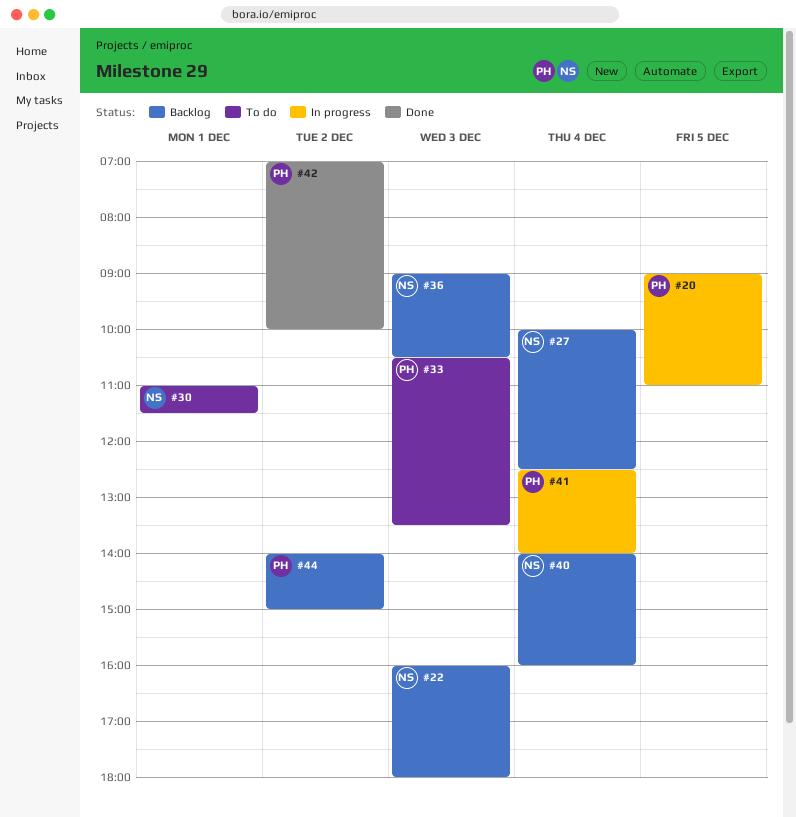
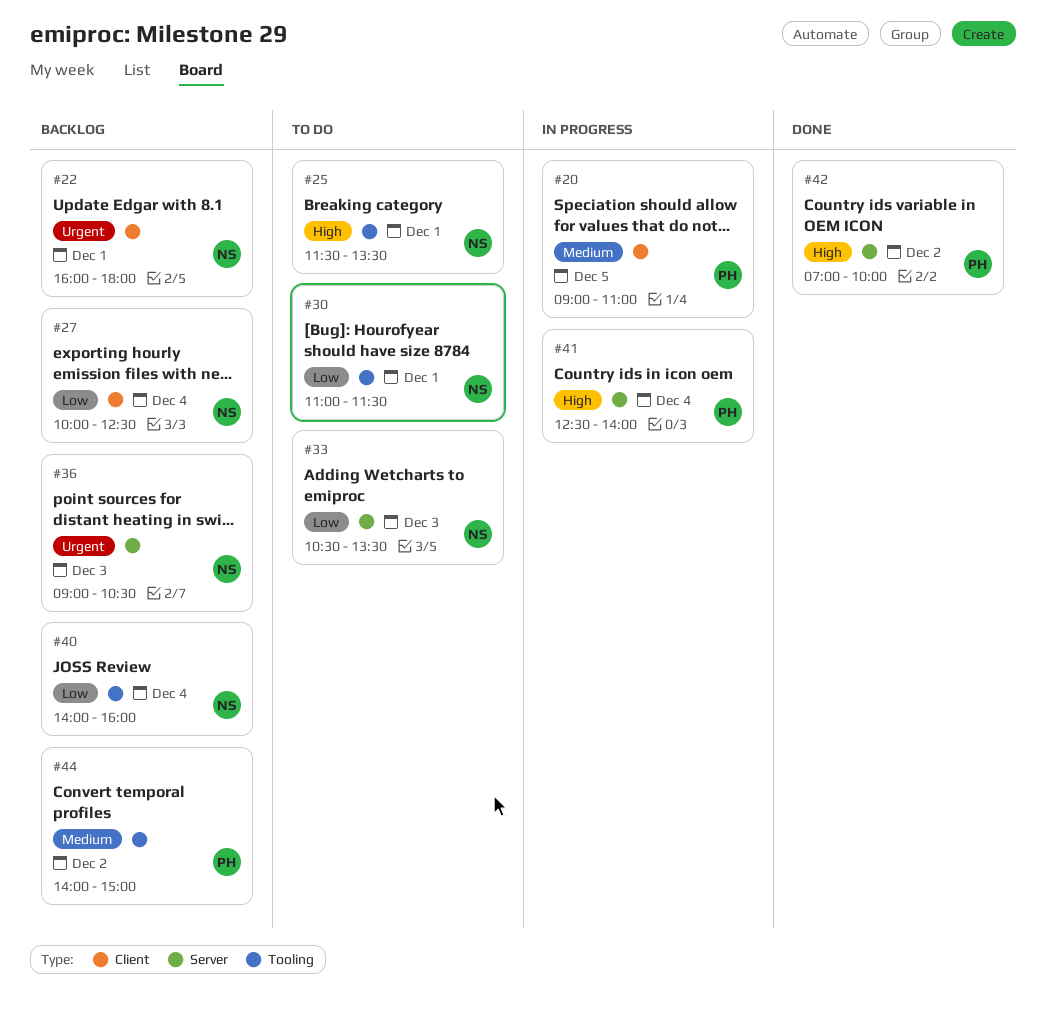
#22, day: Dec 3 -> Dec 1
#25: none -> present
#33, owner: PH -> NS

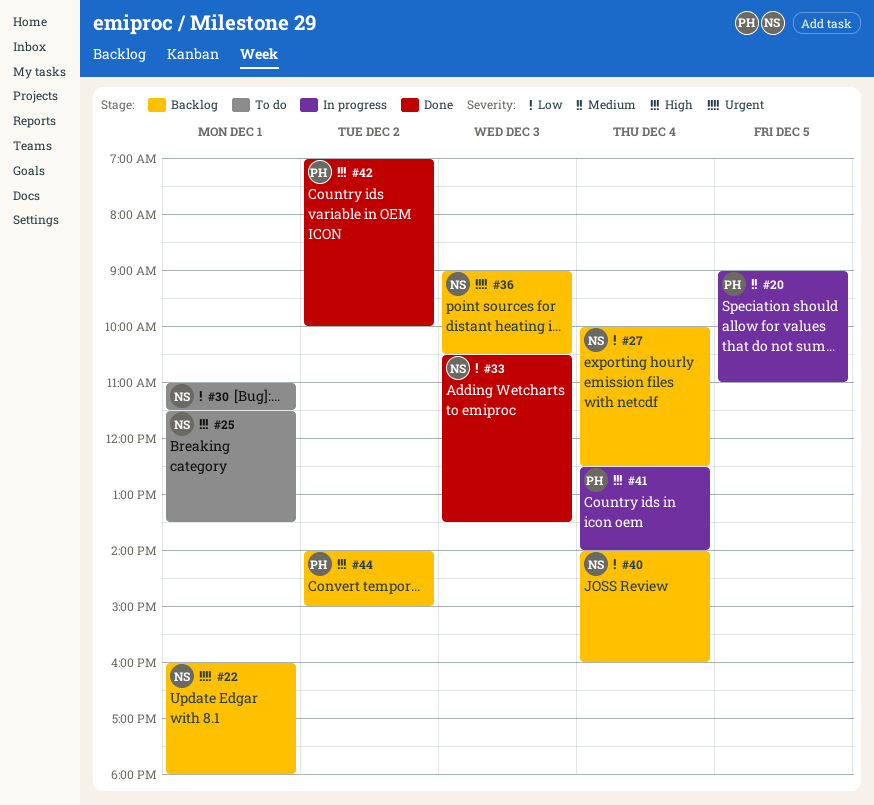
#33, status: To do -> Done
#44, priority: Medium -> High

